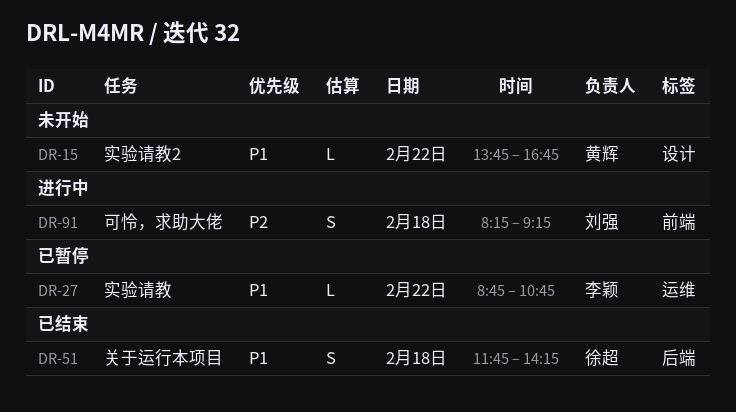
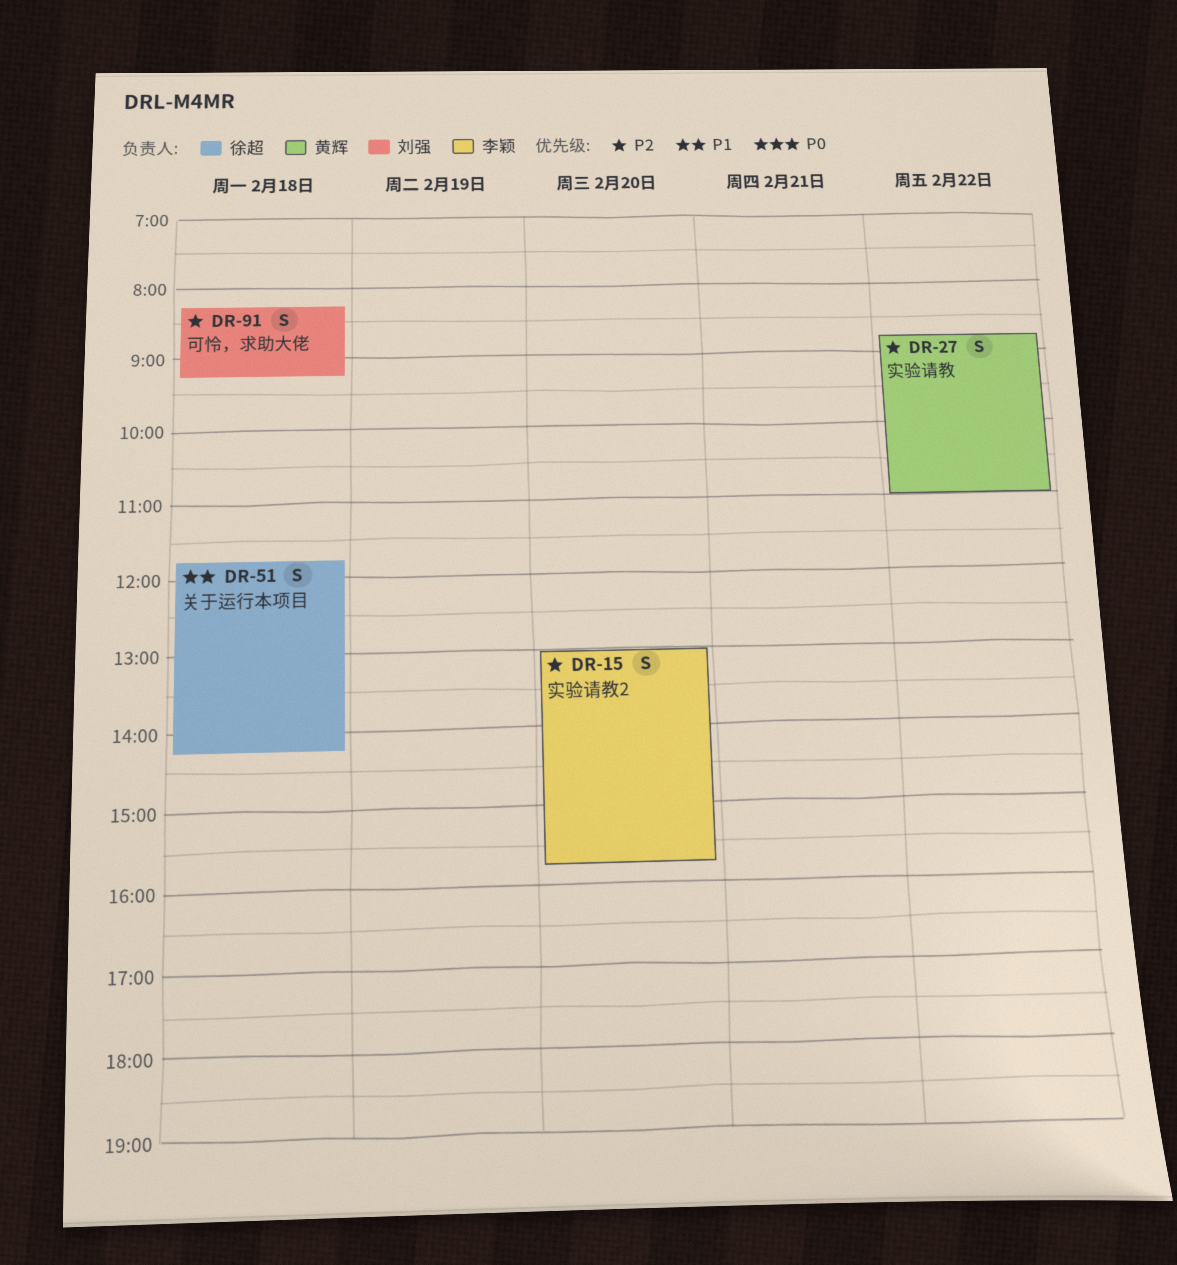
DR-15, owner: 黄辉 -> 李颖
DR-15, priority: P1 -> P2
DR-15, estimate: L -> S
DR-15, day: Feb 22 -> Feb 20
DR-15, begins: 13:45 -> 13:00
DR-15, ends: 16:45 -> 15:45
DR-27, owner: 李颖 -> 黄辉
DR-27, priority: P1 -> P2
DR-27, estimate: L -> S
DR-27, ends: 10:45 -> 11:00

